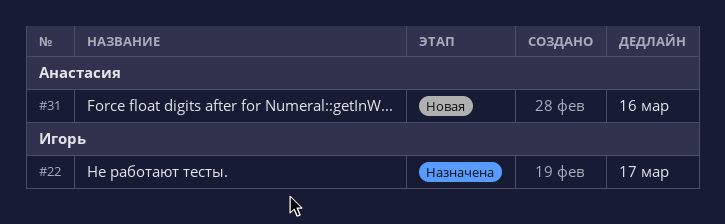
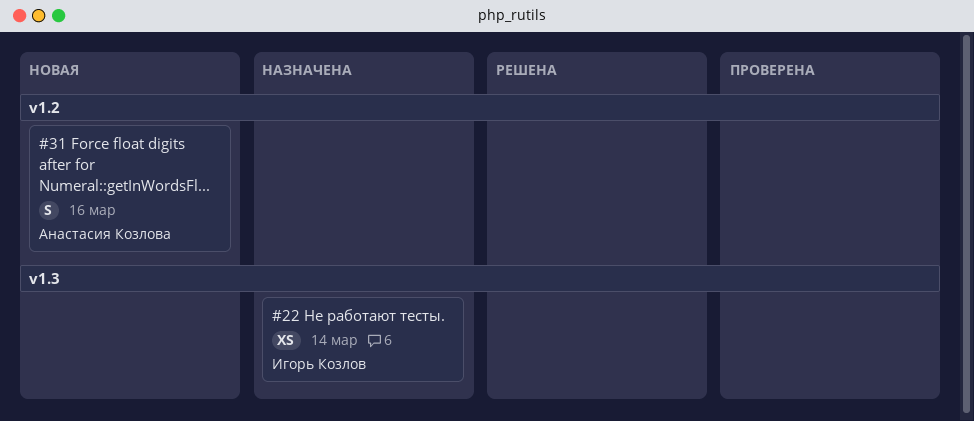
#22, due: Mar 17 -> Mar 14

